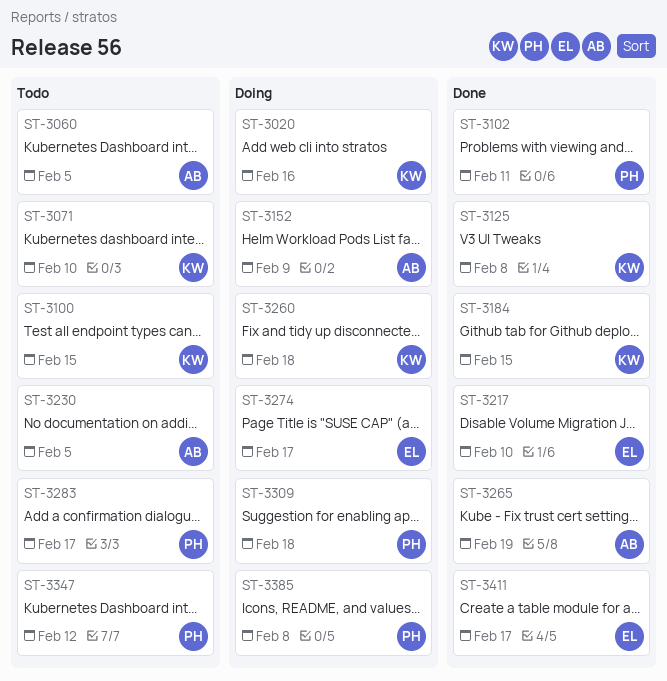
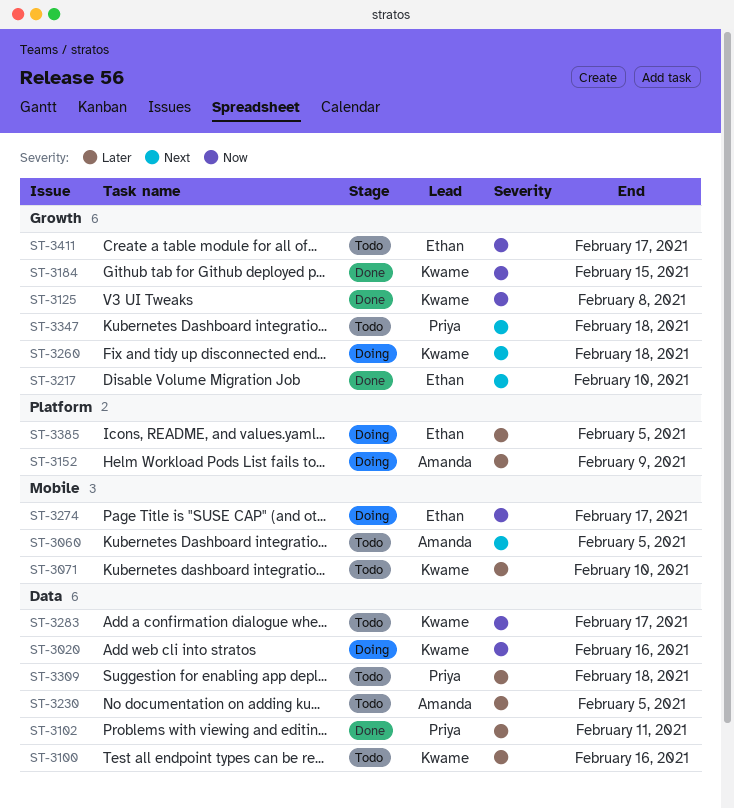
ST-3100, due: Feb 15 -> Feb 16
ST-3265: present -> none
ST-3283, owner: Priya -> Kwame
ST-3309, status: Doing -> Todo
ST-3347, due: Feb 12 -> Feb 18
ST-3385, owner: Priya -> Ethan
ST-3385, due: Feb 8 -> Feb 5
ST-3411, status: Done -> Todo

